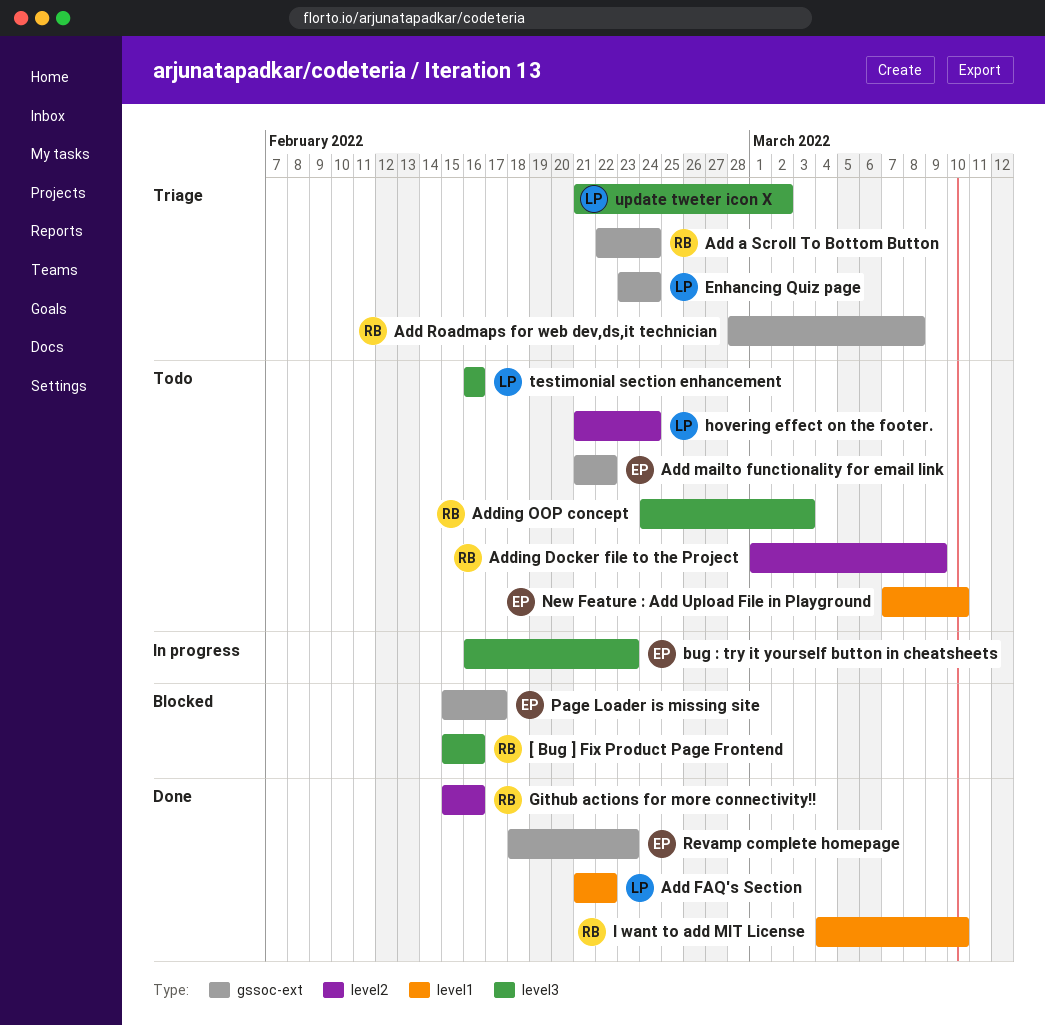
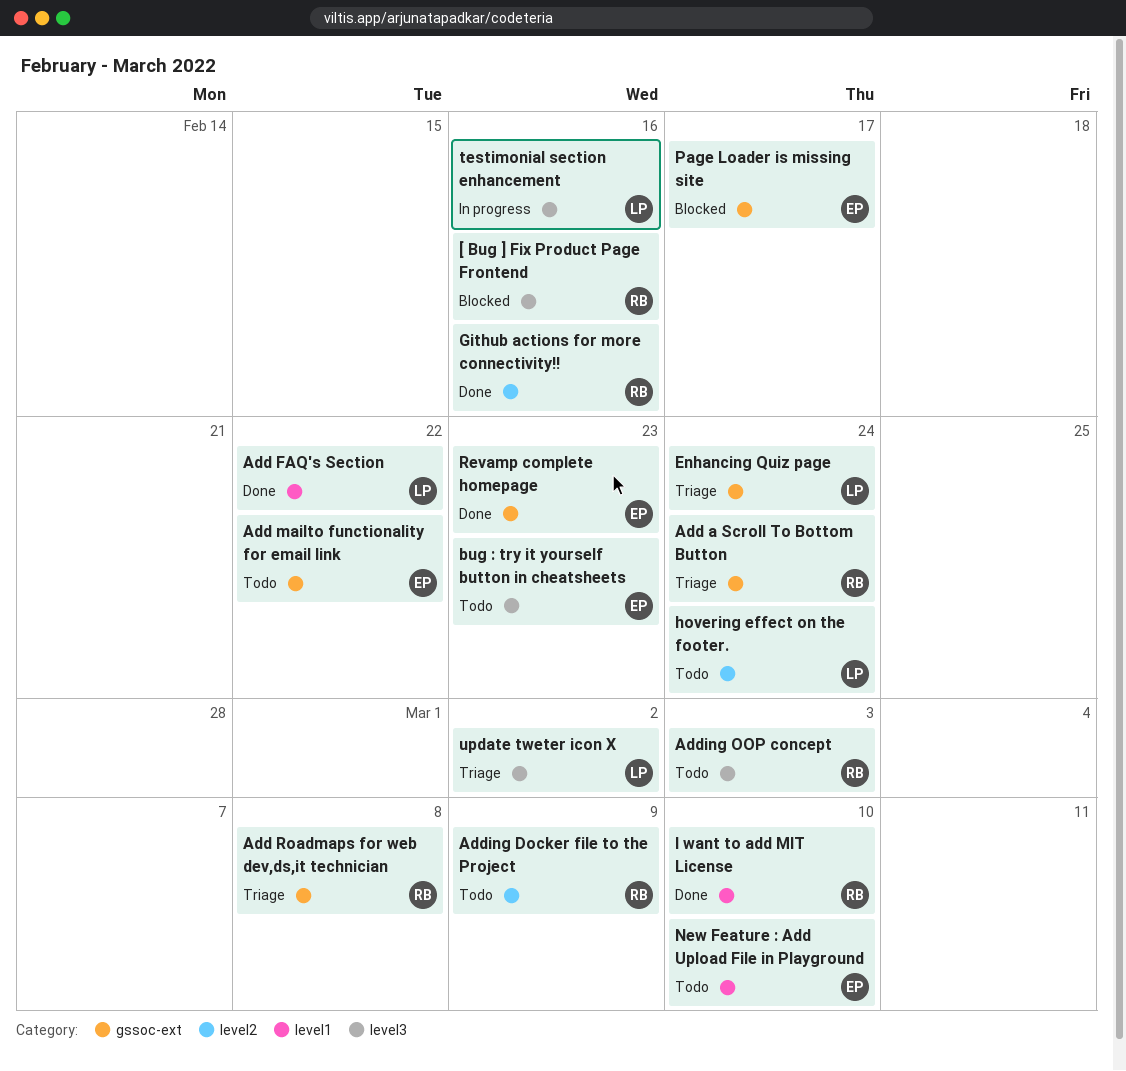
bug : try it yourself button in cheatsheets, status: In progress -> Todo
testimonial section enhancement, status: Todo -> In progress

